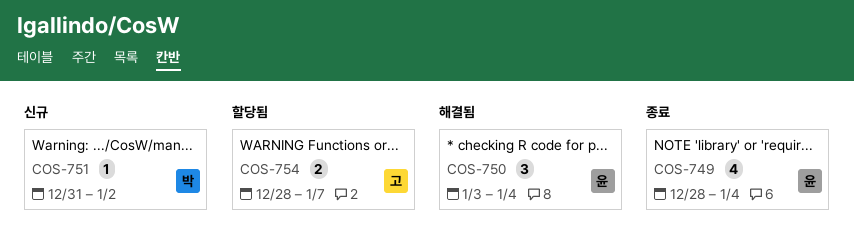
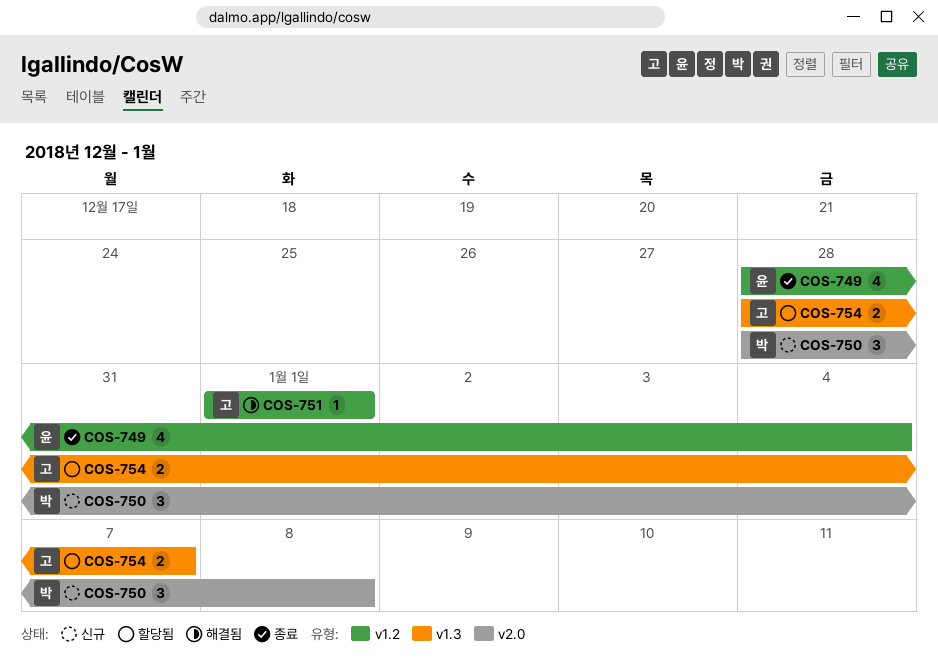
COS-750, status: 해결됨 -> 신규
COS-750, owner: 윤 -> 박
COS-750, start: Jan 3 -> Dec 28
COS-750, due: Jan 4 -> Jan 8
COS-751, status: 신규 -> 해결됨
COS-751, owner: 박 -> 고
COS-751, start: Dec 31 -> Jan 1
COS-751, due: Jan 2 -> Jan 1

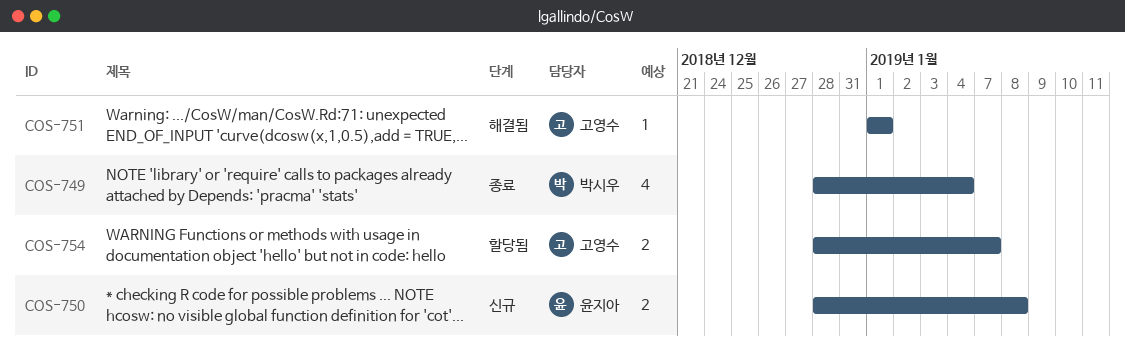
COS-749, owner: 윤지아 -> 박시우
COS-750, owner: 박시우 -> 윤지아
COS-750, estimate: 3 -> 2

